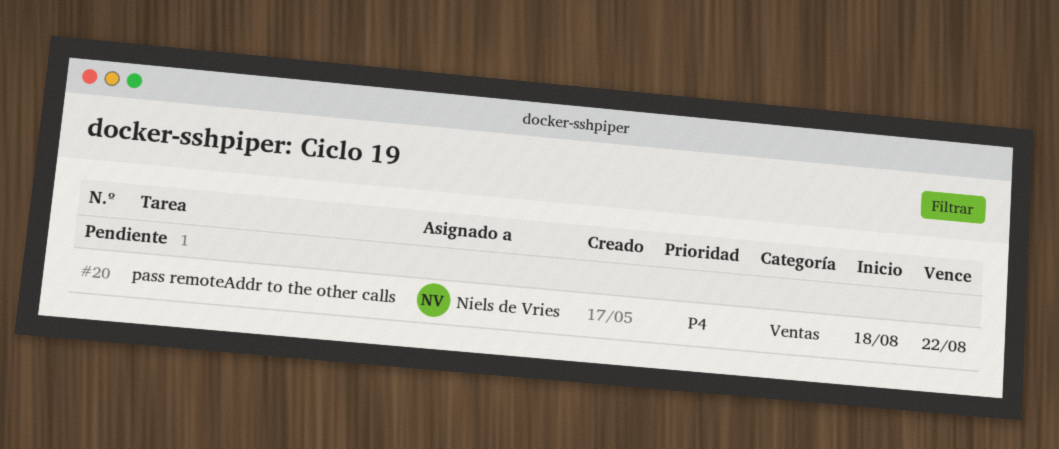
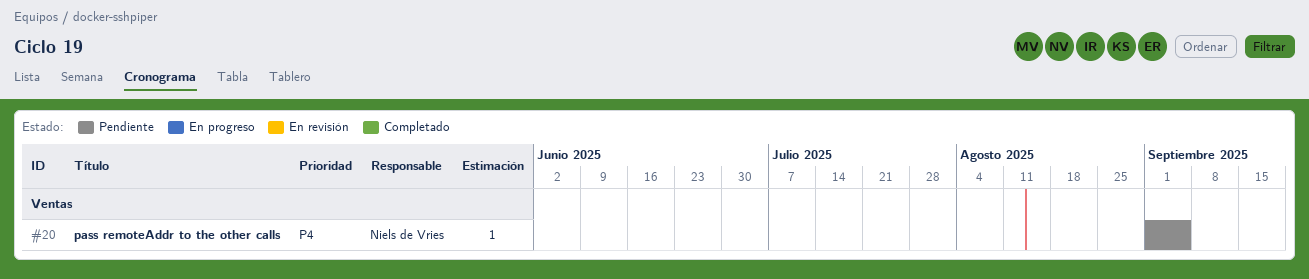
#20, start: Aug 18 -> Sep 1
#20, due: Aug 22 -> Sep 5

